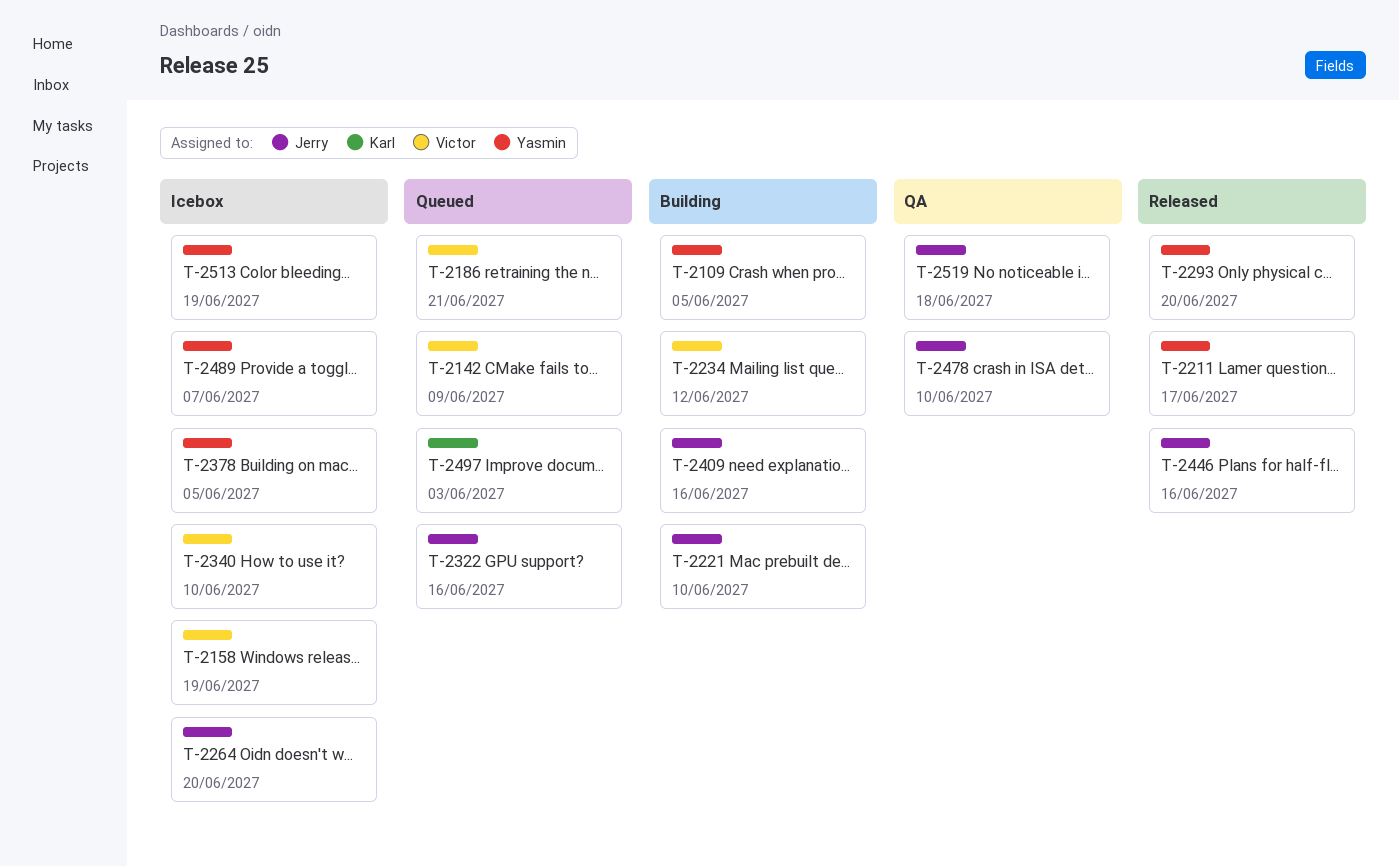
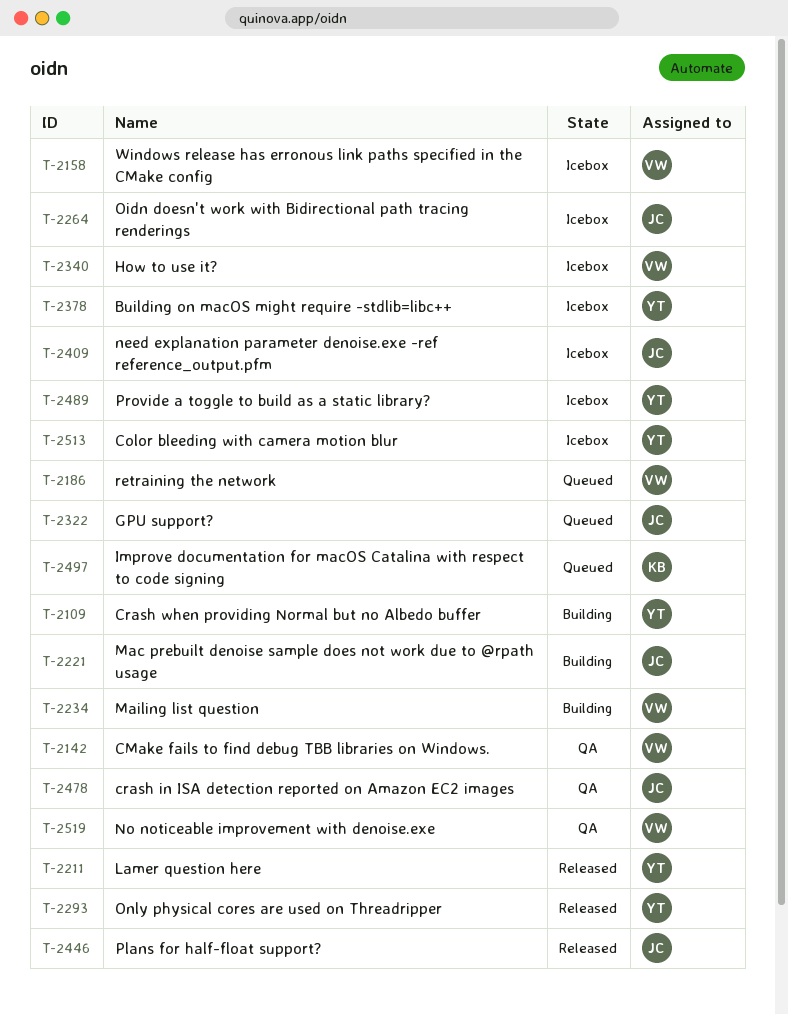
T-2142, status: Queued -> QA
T-2409, status: Building -> Icebox
T-2519, owner: Jerry -> Victor

